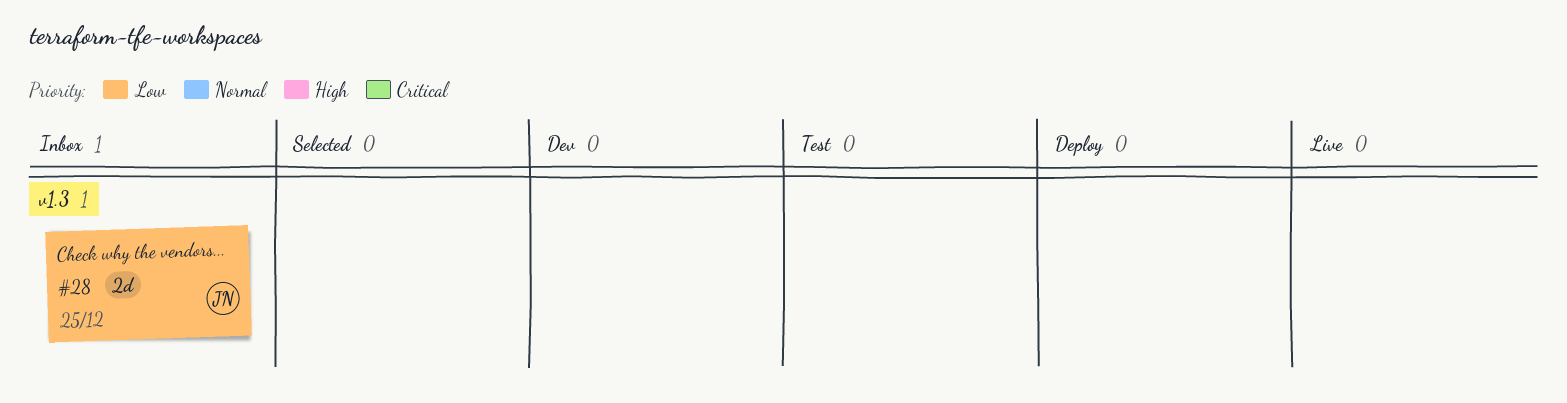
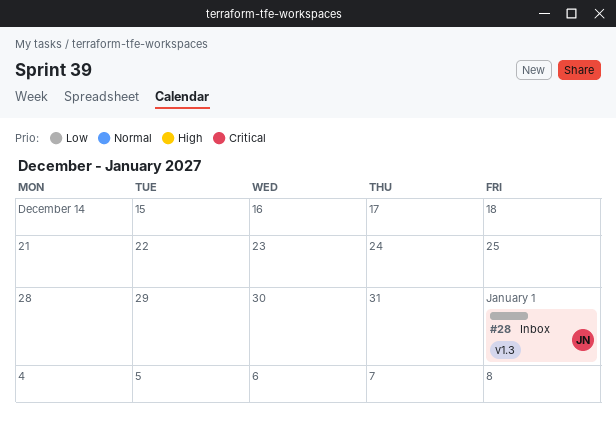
#28, due: Dec 25 -> Jan 1

